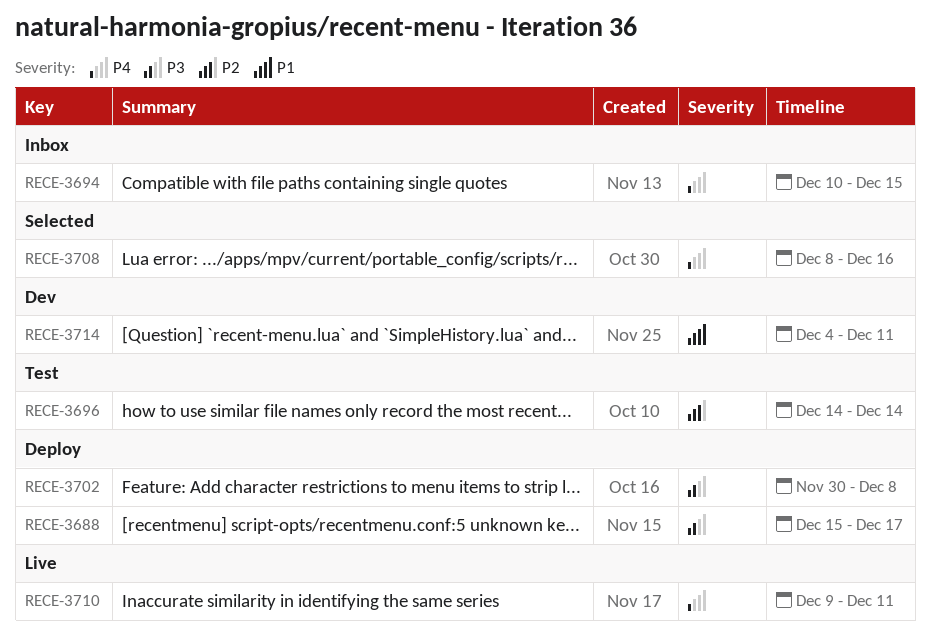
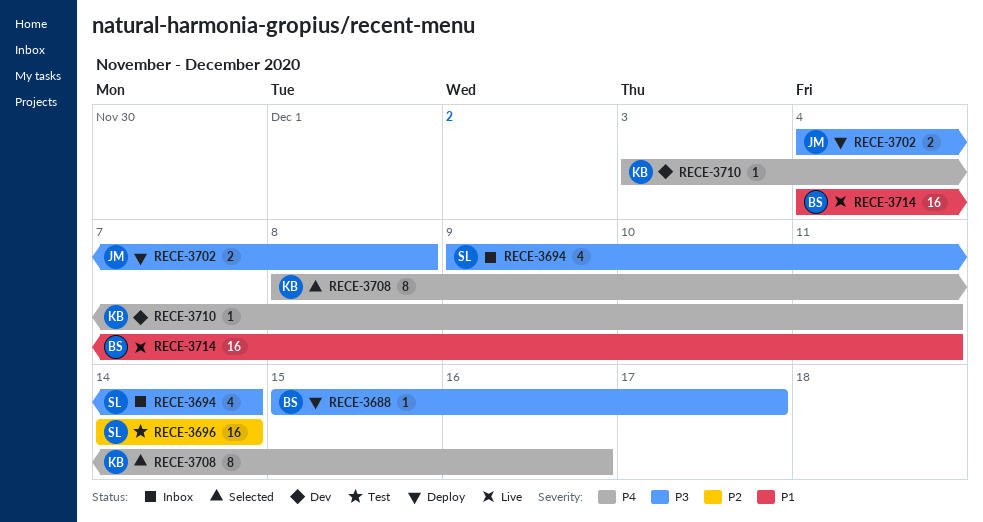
RECE-3694, priority: P4 -> P3
RECE-3694, start: Dec 10 -> Dec 9
RECE-3694, due: Dec 15 -> Dec 14
RECE-3702, start: Nov 30 -> Dec 4
RECE-3710, status: Live -> Dev
RECE-3710, start: Dec 9 -> Dec 3
RECE-3714, status: Dev -> Live

